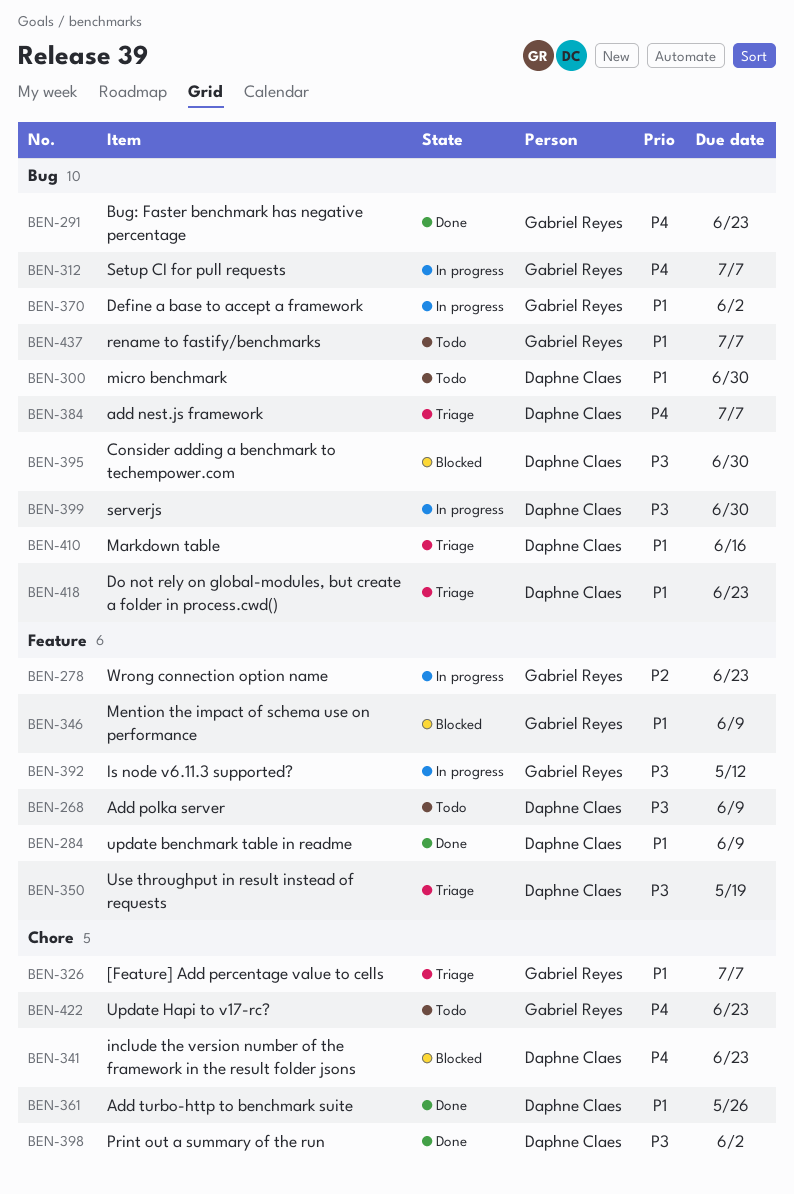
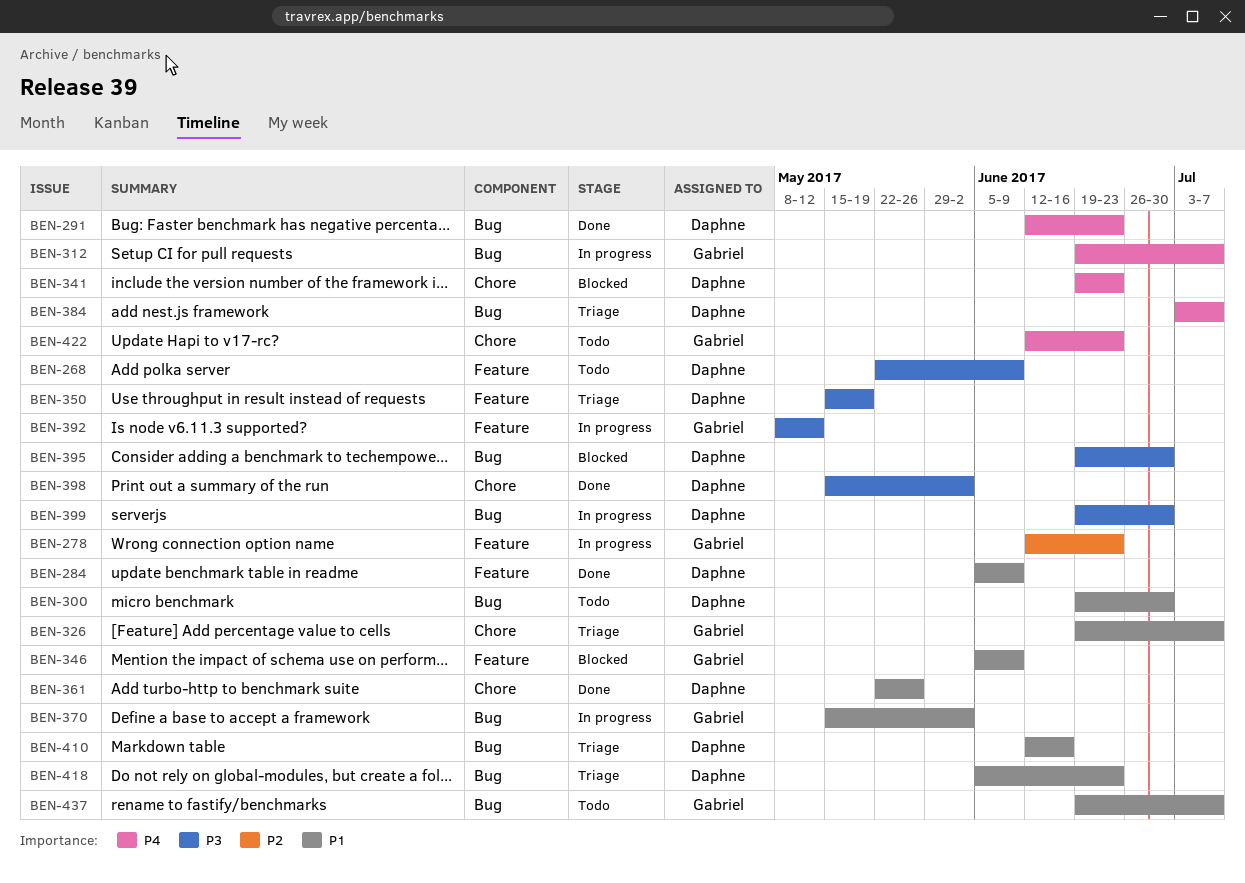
BEN-291, owner: Gabriel Reyes -> Daphne Claes

